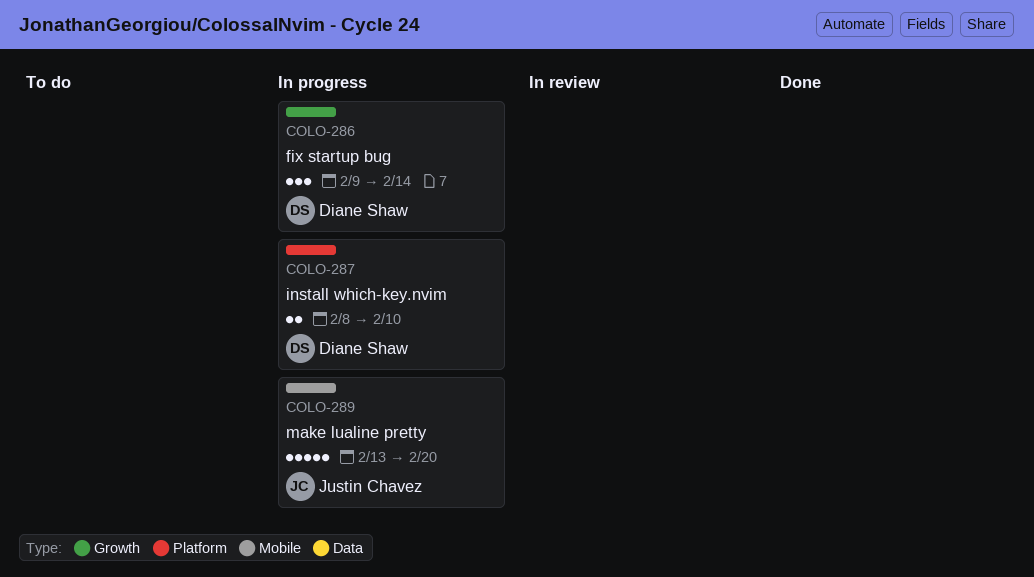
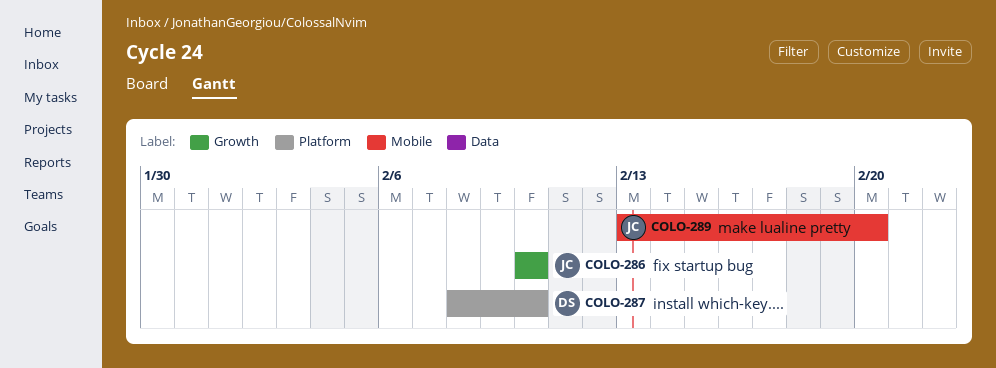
COLO-286, owner: Diane Shaw -> Justin Chavez
COLO-286, start: Feb 9 -> Feb 10
COLO-286, due: Feb 14 -> Feb 10

